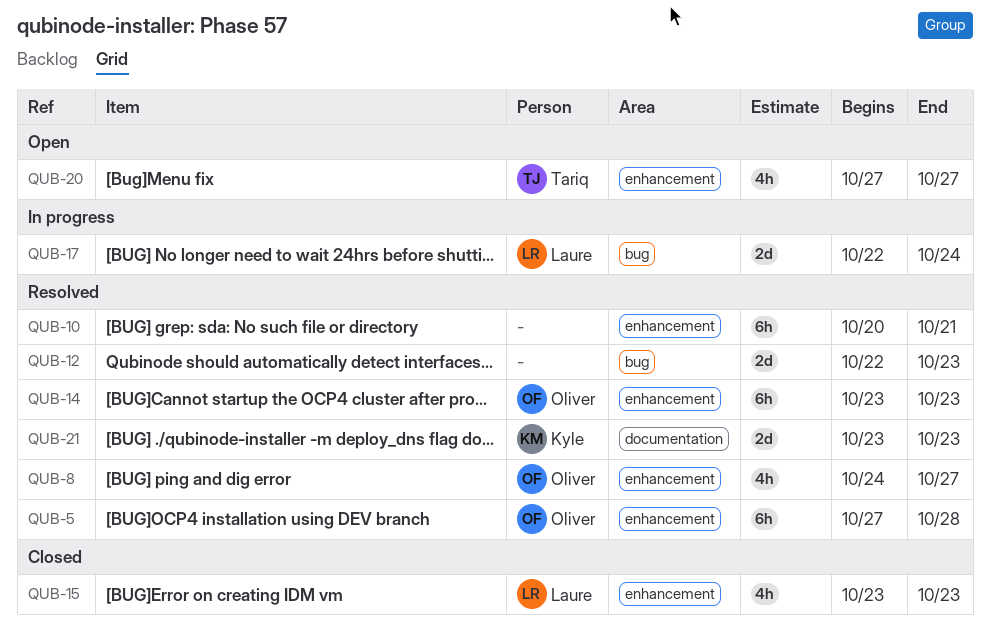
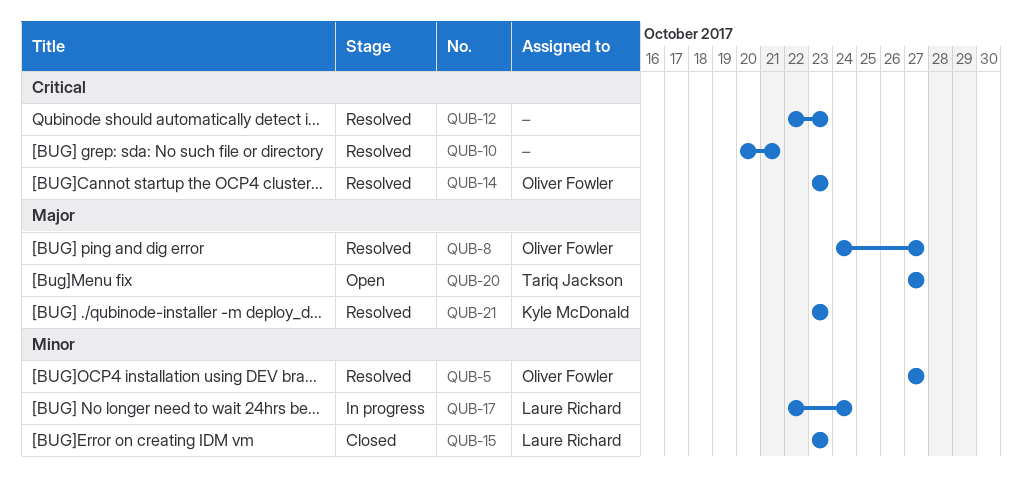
QUB-5, due: Oct 28 -> Oct 27

